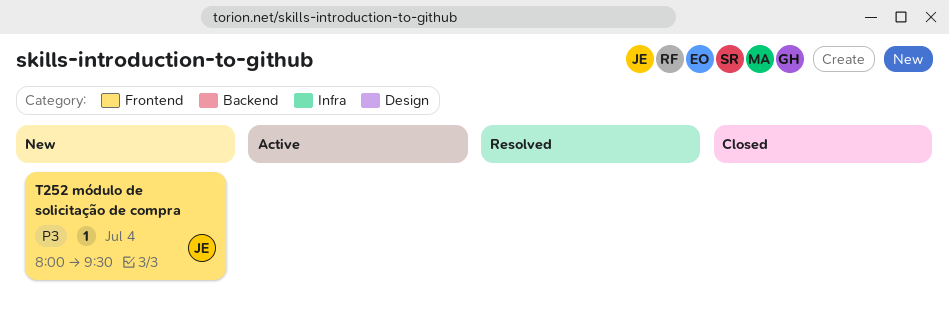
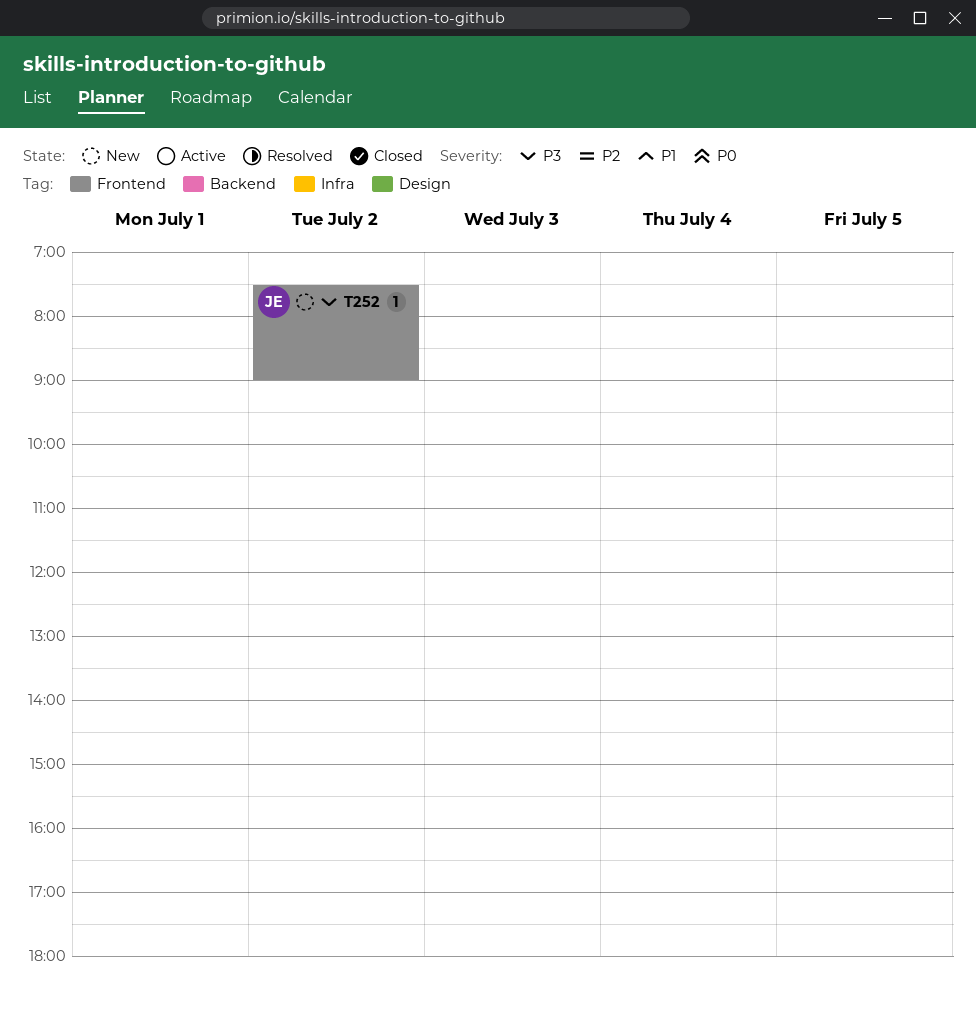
T252, day: Jul 4 -> Jul 2
T252, begins: 08:00 -> 07:30
T252, ends: 09:30 -> 09:00

